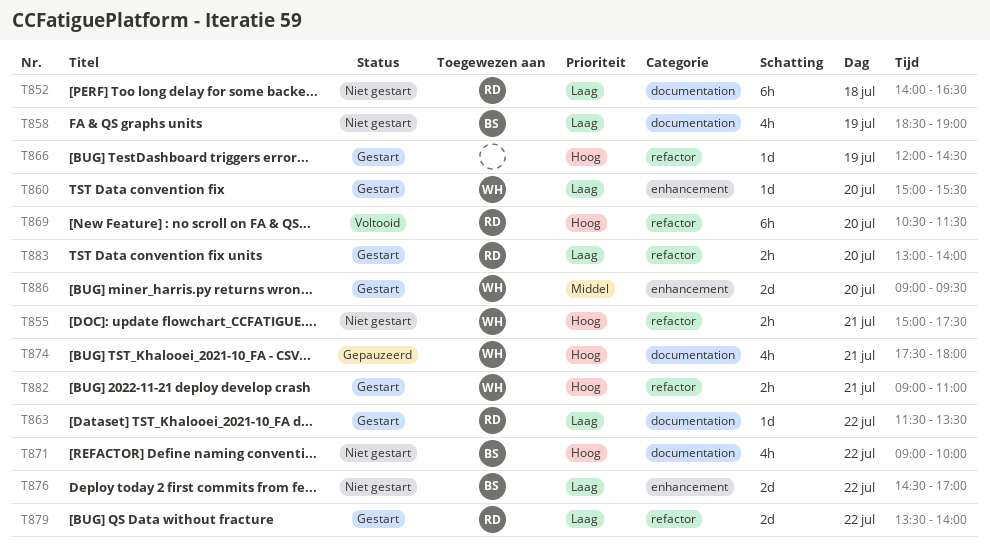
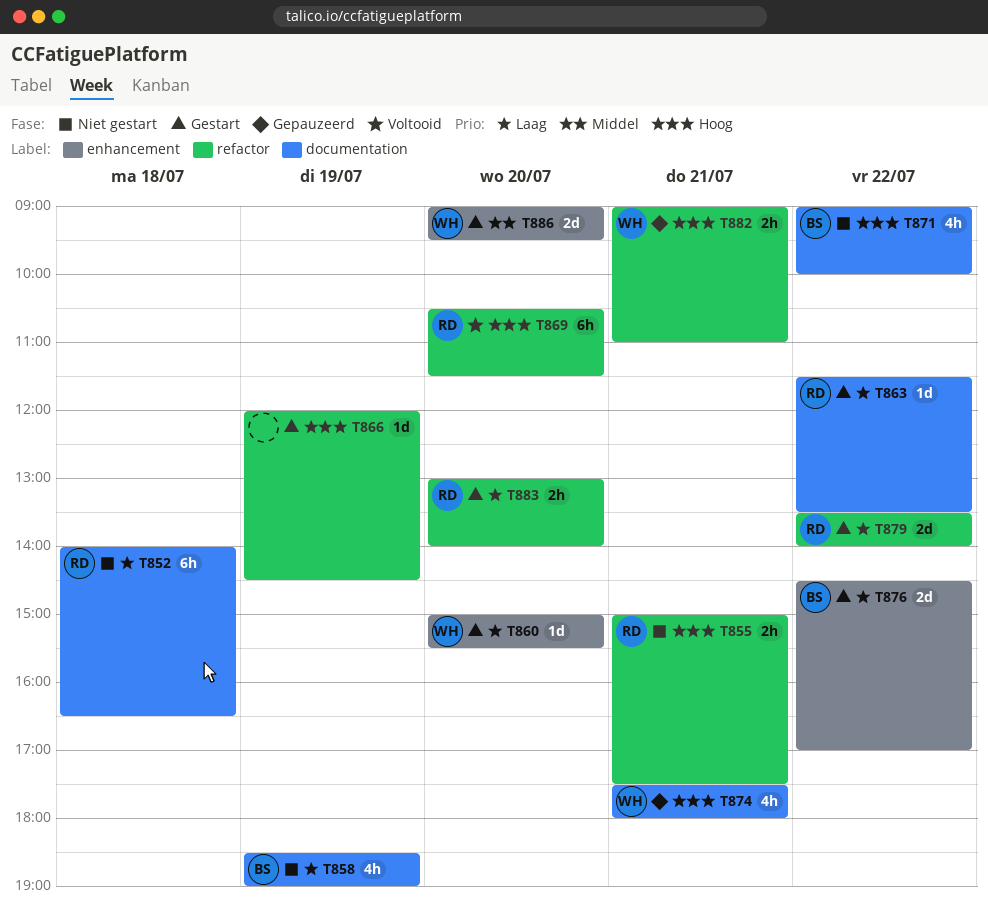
T855, owner: WH -> RD
T876, status: Niet gestart -> Gestart
T882, status: Gestart -> Gepauzeerd

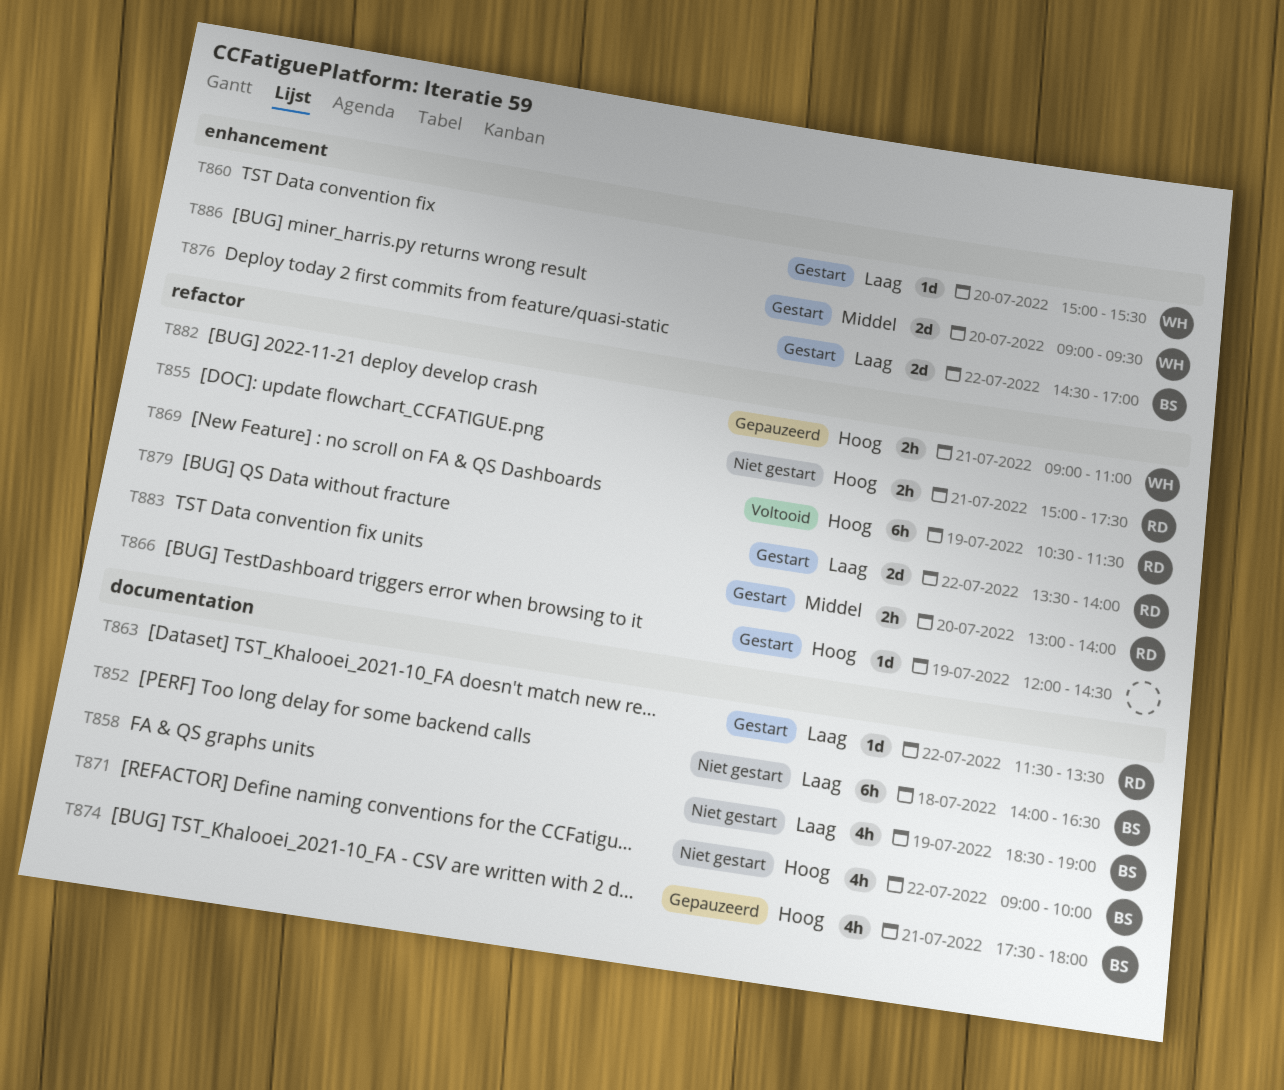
T852, owner: RD -> BS
T869, day: Jul 20 -> Jul 19
T874, owner: WH -> BS
T883, priority: Laag -> Middel

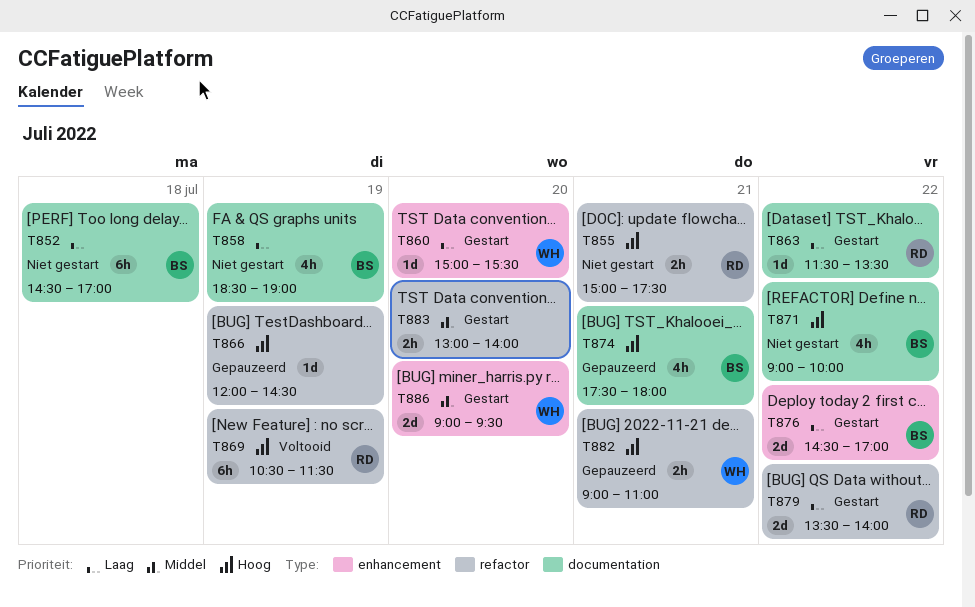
T852, begins: 14:00 -> 14:30
T852, ends: 16:30 -> 17:00
T866, status: Gestart -> Gepauzeerd
T883, owner: RD -> none

